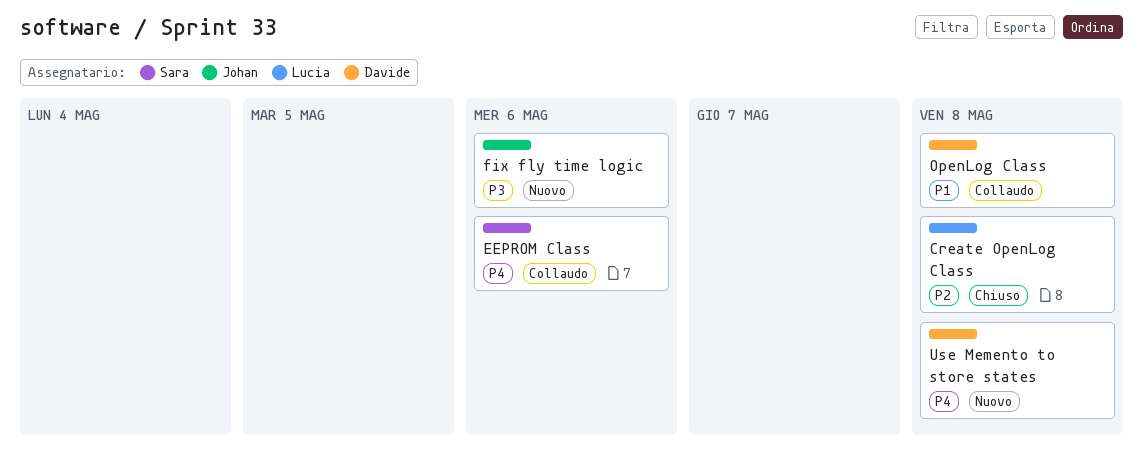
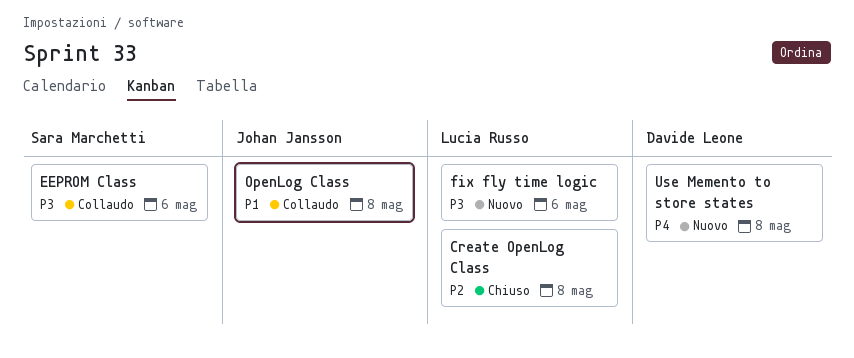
EEPROM Class, priority: P4 -> P3
fix fly time logic, owner: Johan Jansson -> Lucia Russo
OpenLog Class, owner: Davide Leone -> Johan Jansson

